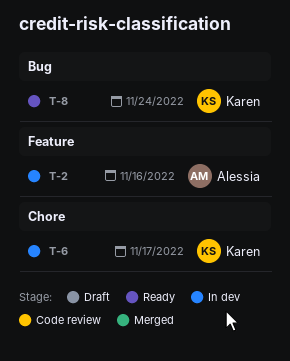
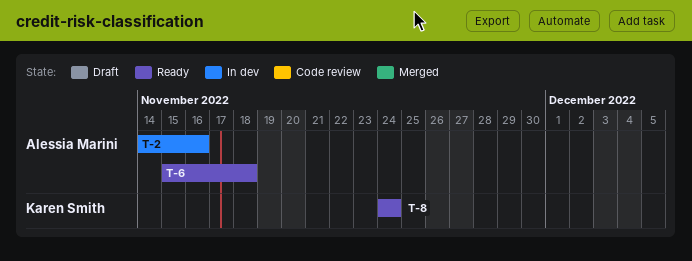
T-6, status: In dev -> Ready
T-6, owner: Karen Smith -> Alessia Marini
T-6, due: Nov 17 -> Nov 18

